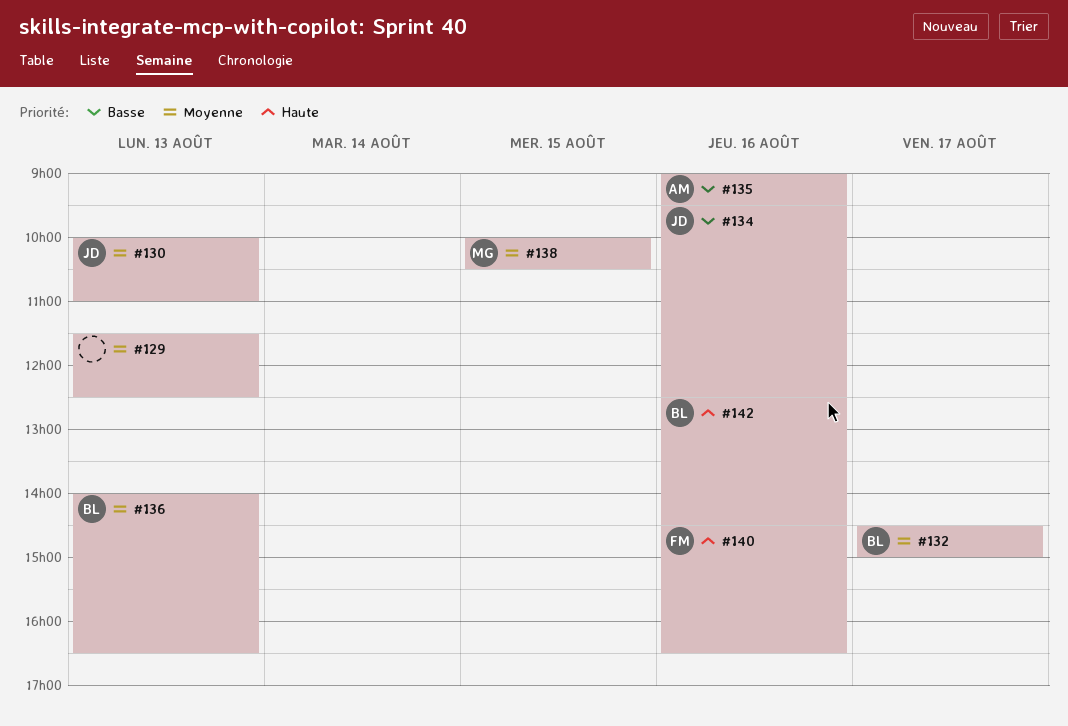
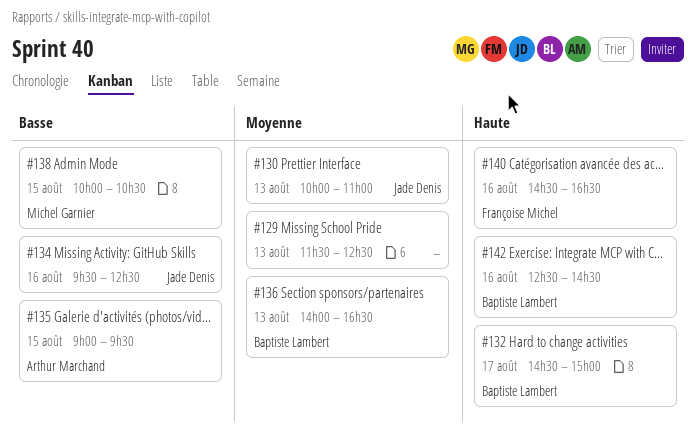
#132, priority: Moyenne -> Haute
#135, day: Aug 16 -> Aug 15
#138, priority: Moyenne -> Basse

